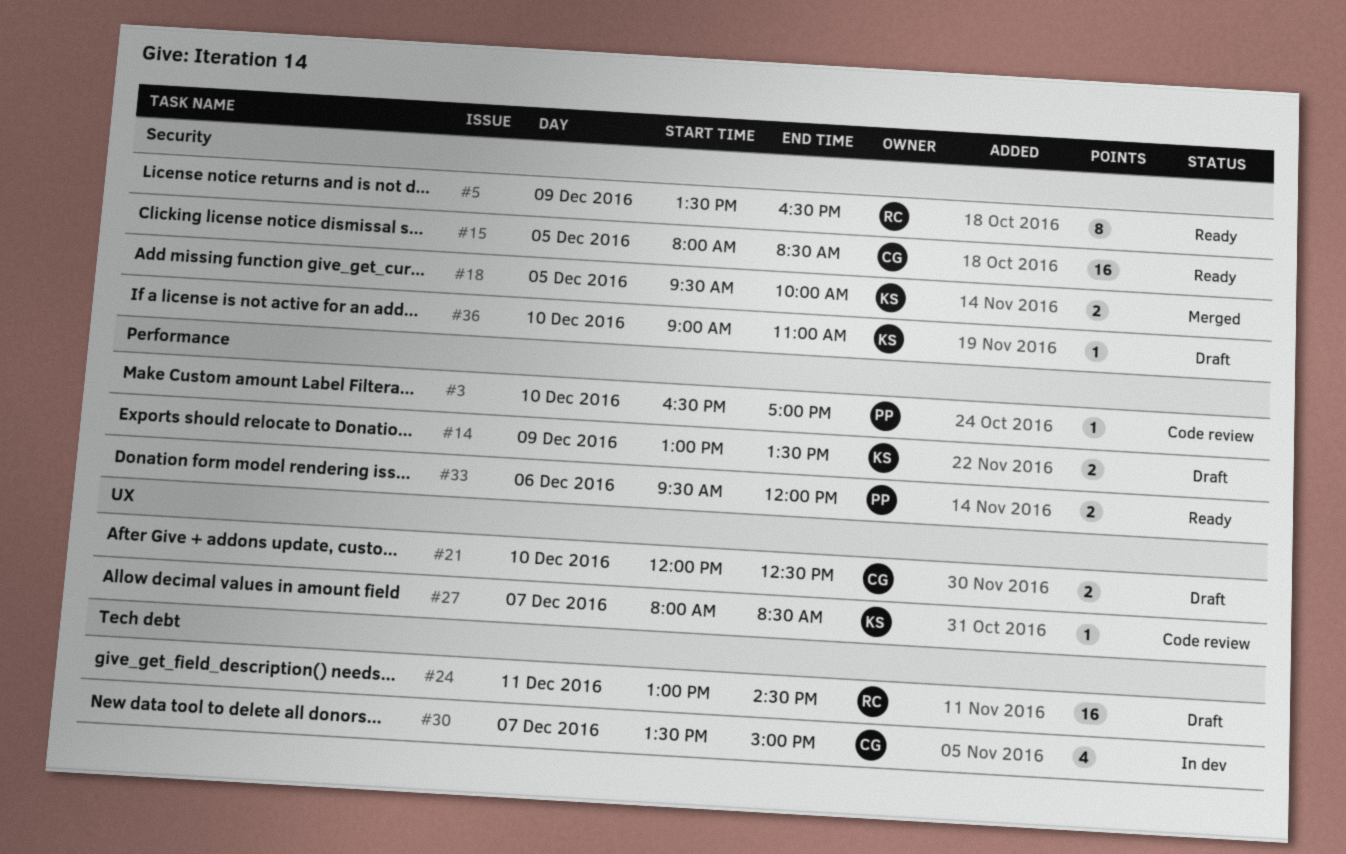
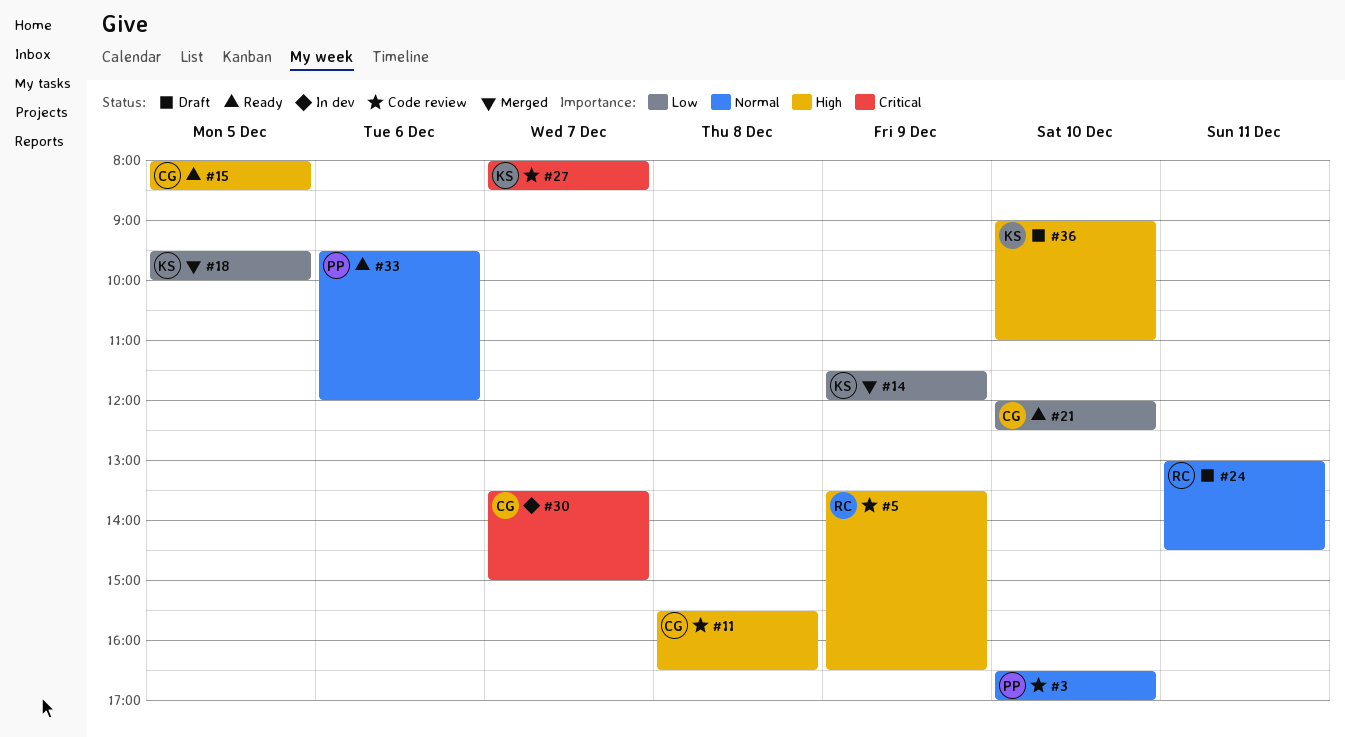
#5, status: Ready -> Code review
#11: none -> present
#14, status: Draft -> Merged
#14, begins: 13:00 -> 11:30
#14, ends: 13:30 -> 12:00
#21, status: Draft -> Ready

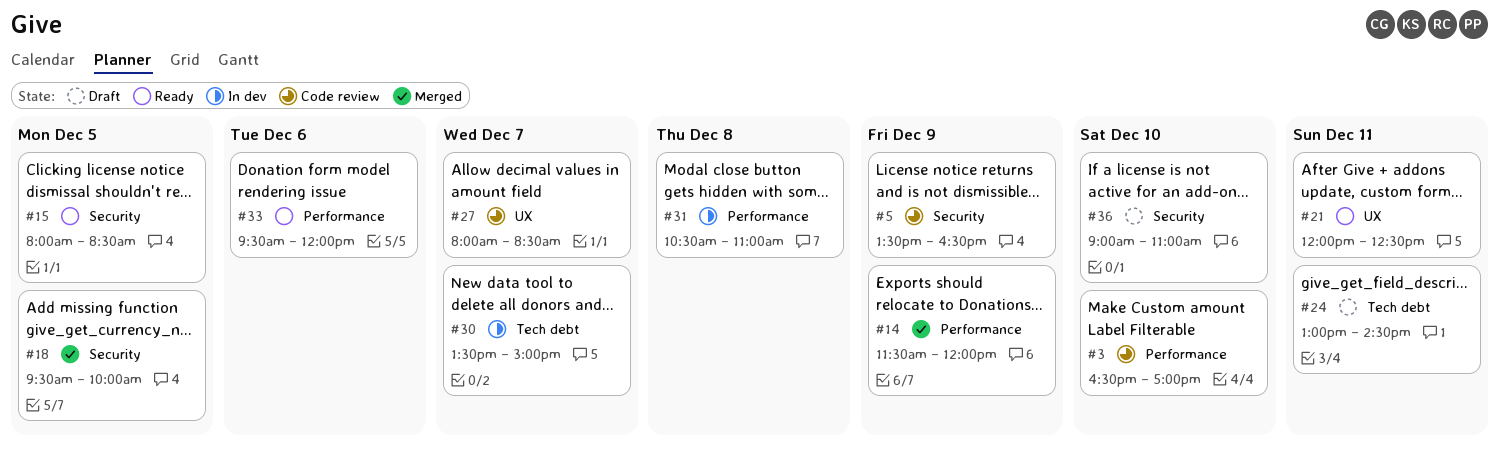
#11: present -> none
#21, day: Dec 10 -> Dec 11
#31: none -> present

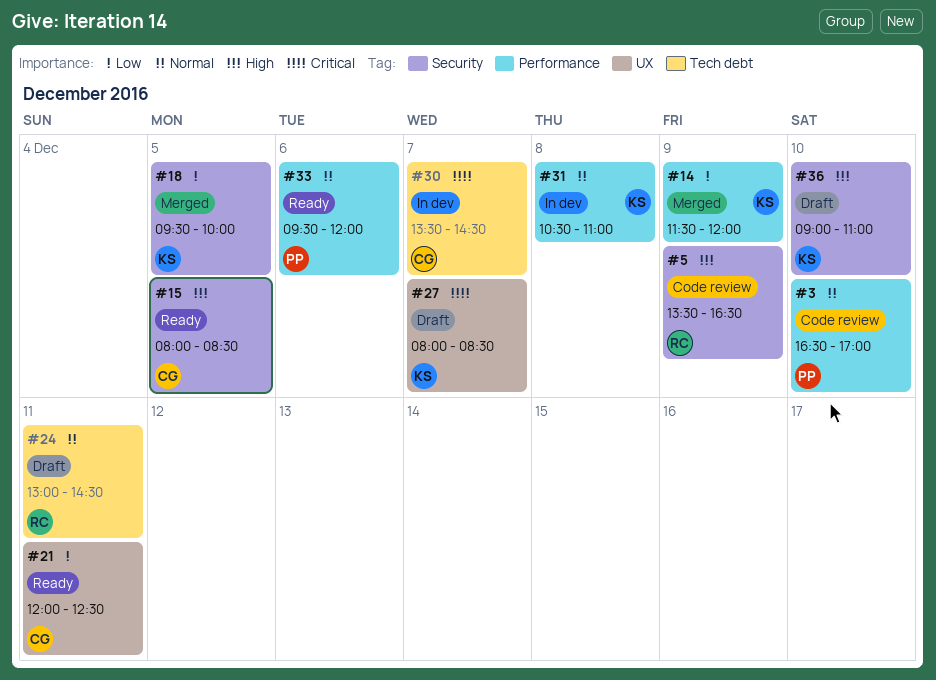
#27, status: Code review -> Draft
#30, ends: 15:00 -> 14:30

